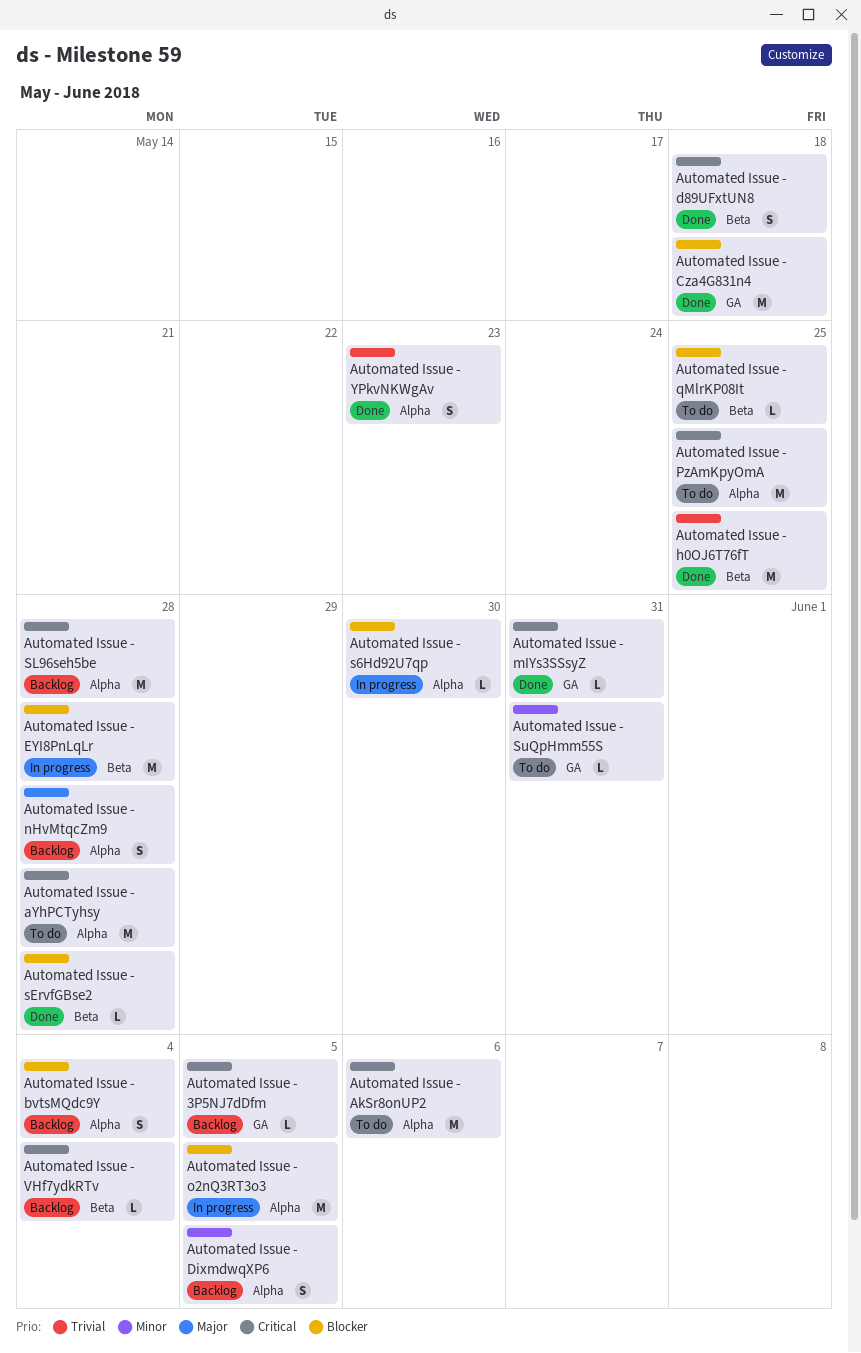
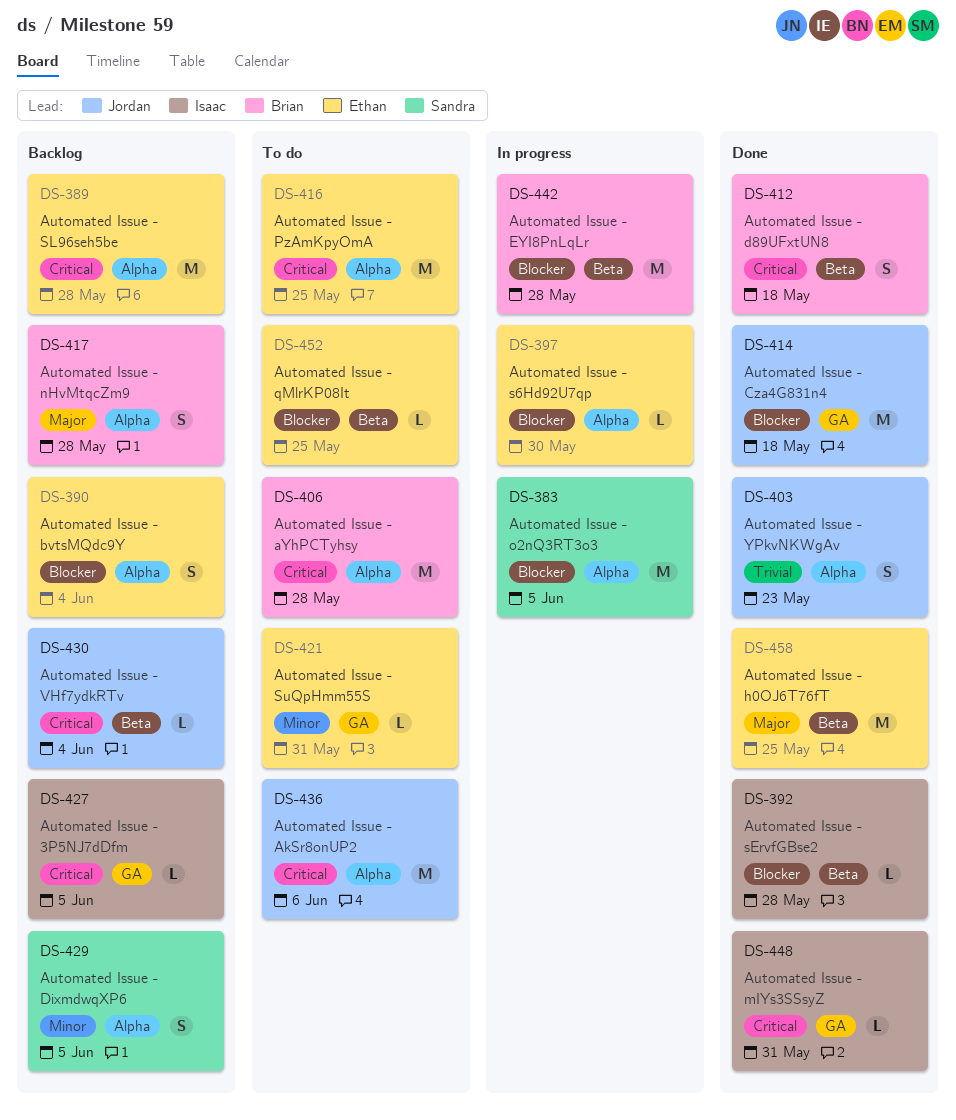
Automated Issue - h0OJ6T76fT, priority: Trivial -> Major

